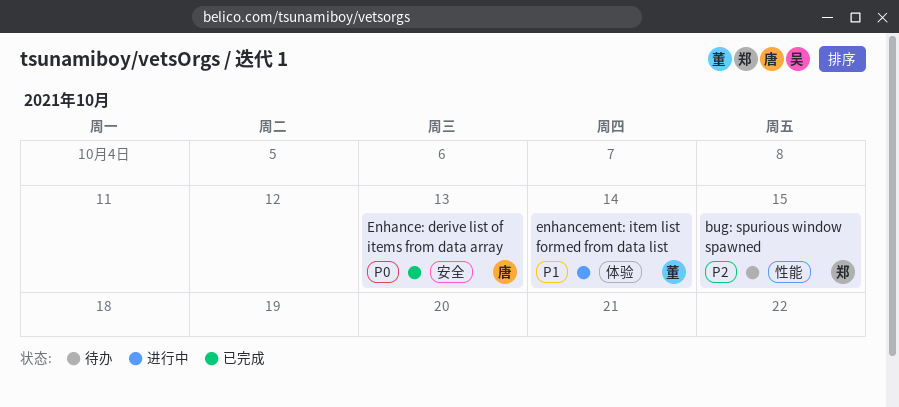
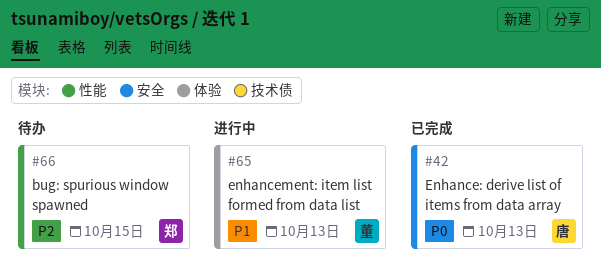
enhancement: item list formed from data list, due: Oct 14 -> Oct 13

